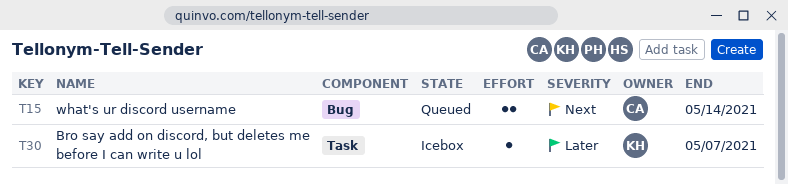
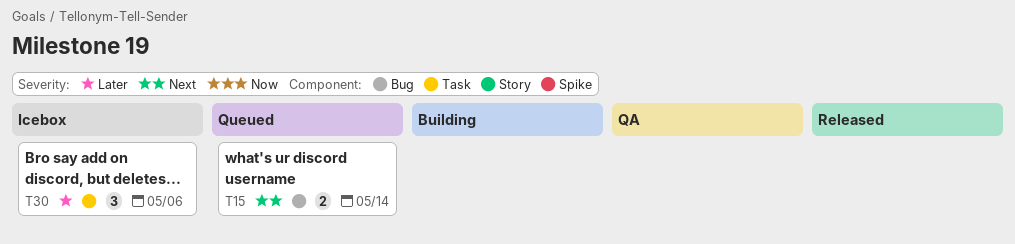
T30, estimate: 1 -> 3
T30, due: May 7 -> May 6

